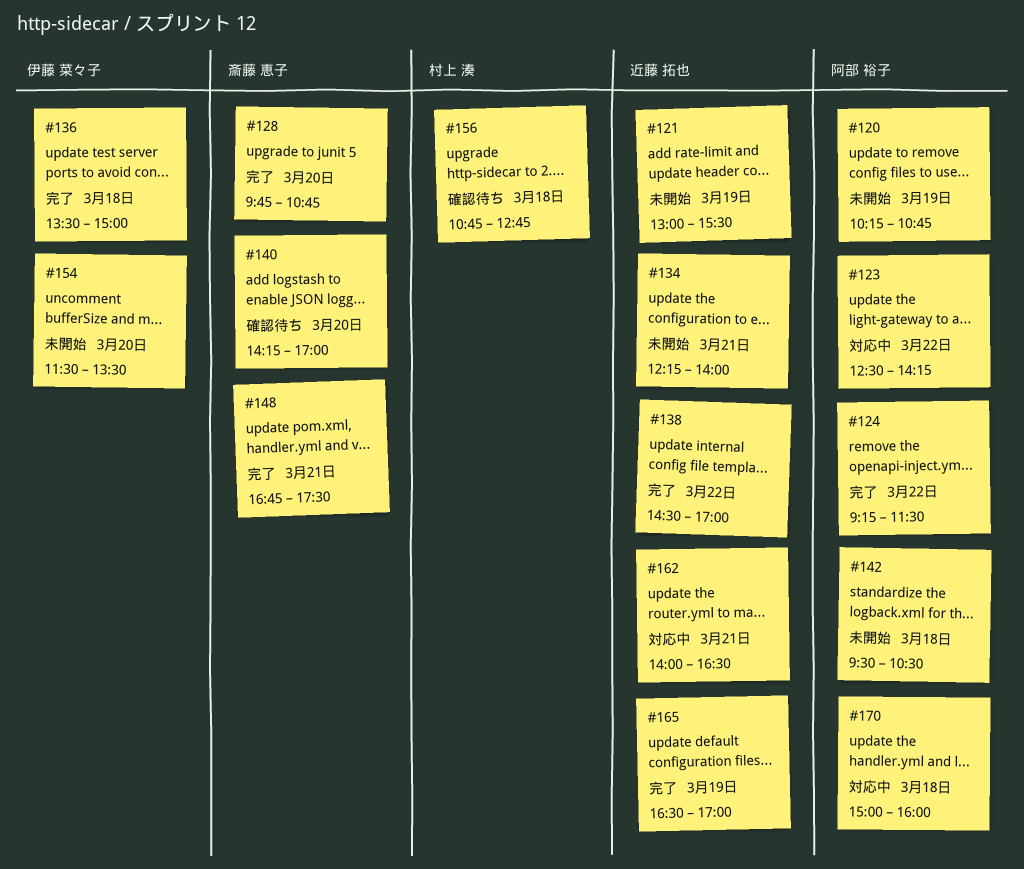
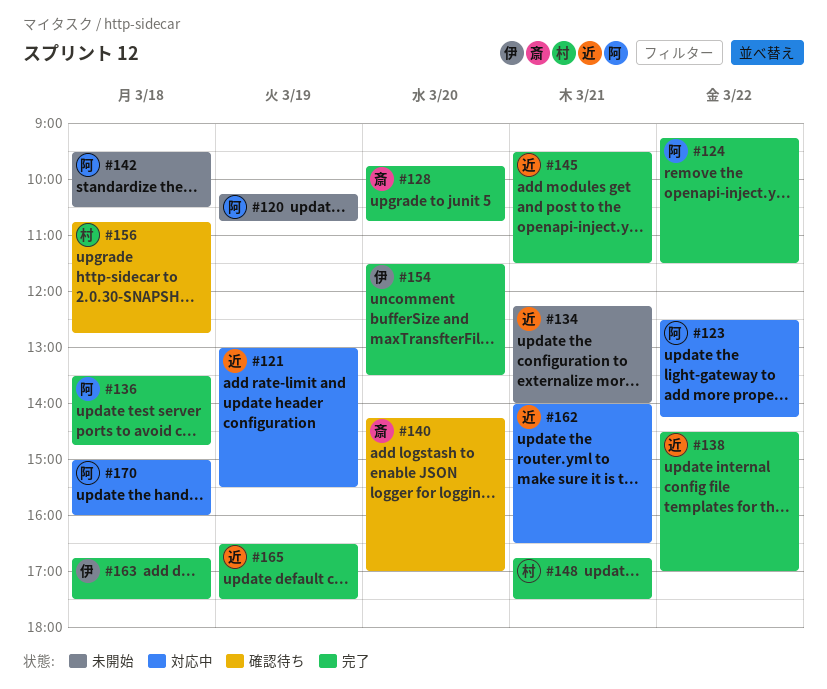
#121, status: 未開始 -> 対応中
#136, owner: 伊藤 菜々子 -> 阿部 裕子
#136, ends: 15:00 -> 14:45
#145: none -> present
#148, owner: 斎藤 恵子 -> 村上 湊
#154, status: 未開始 -> 完了
#163: none -> present
#165, ends: 17:00 -> 17:30

